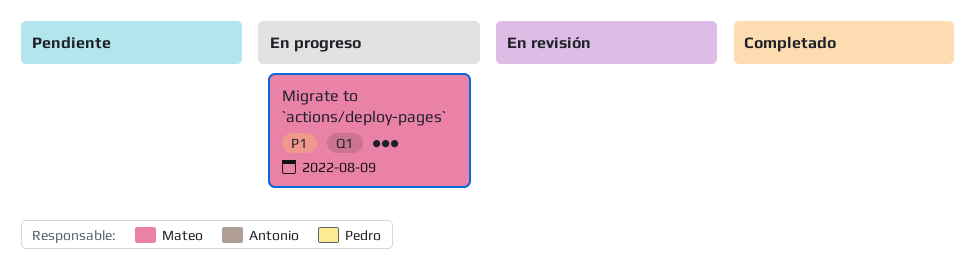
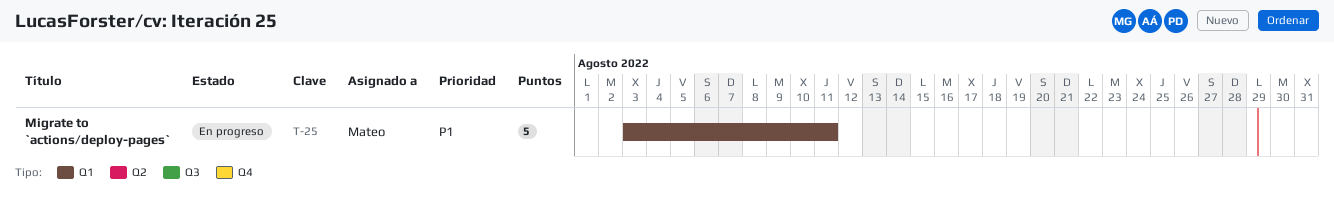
Migrate to `actions/deploy-pages`, estimate: 3 -> 5
Migrate to `actions/deploy-pages`, due: Aug 9 -> Aug 11

